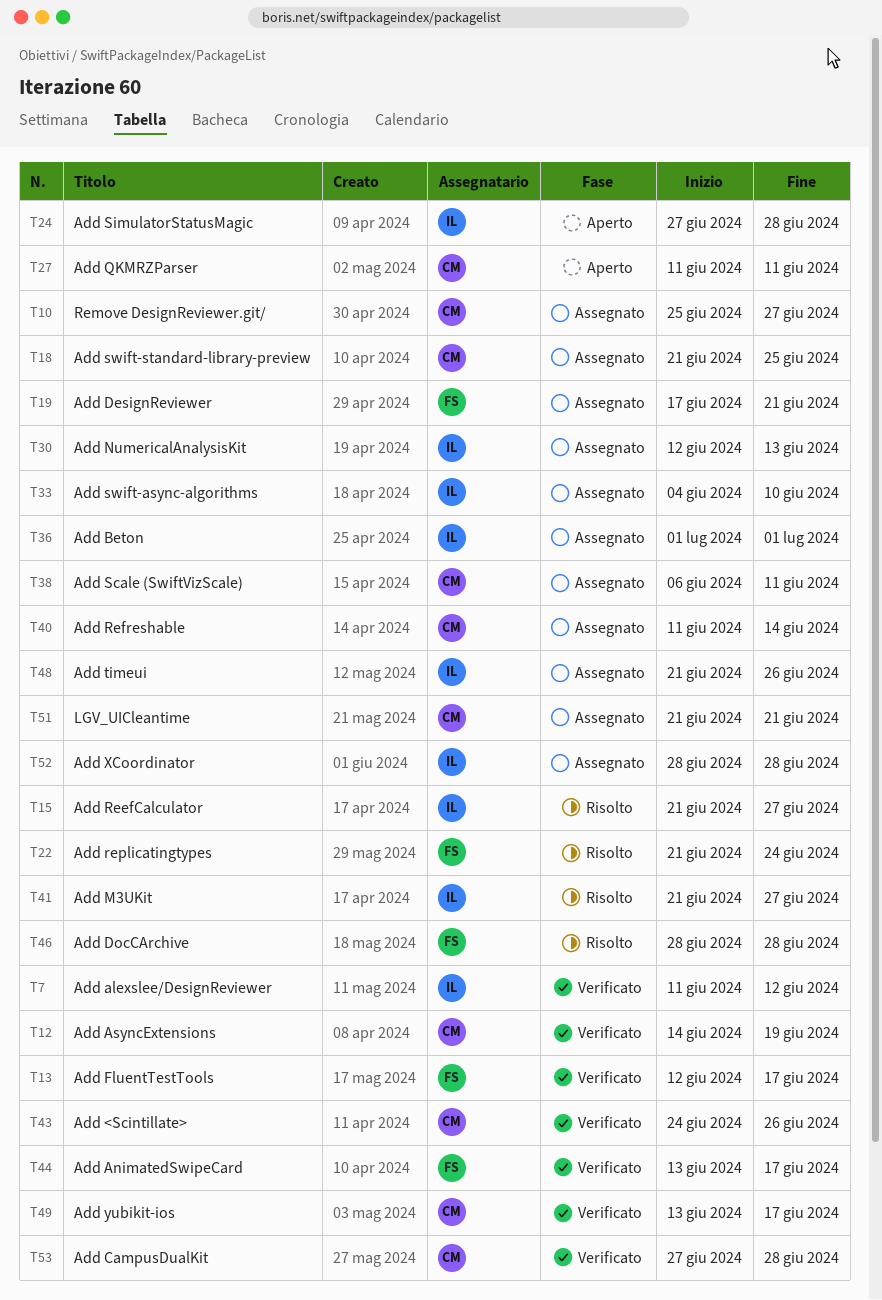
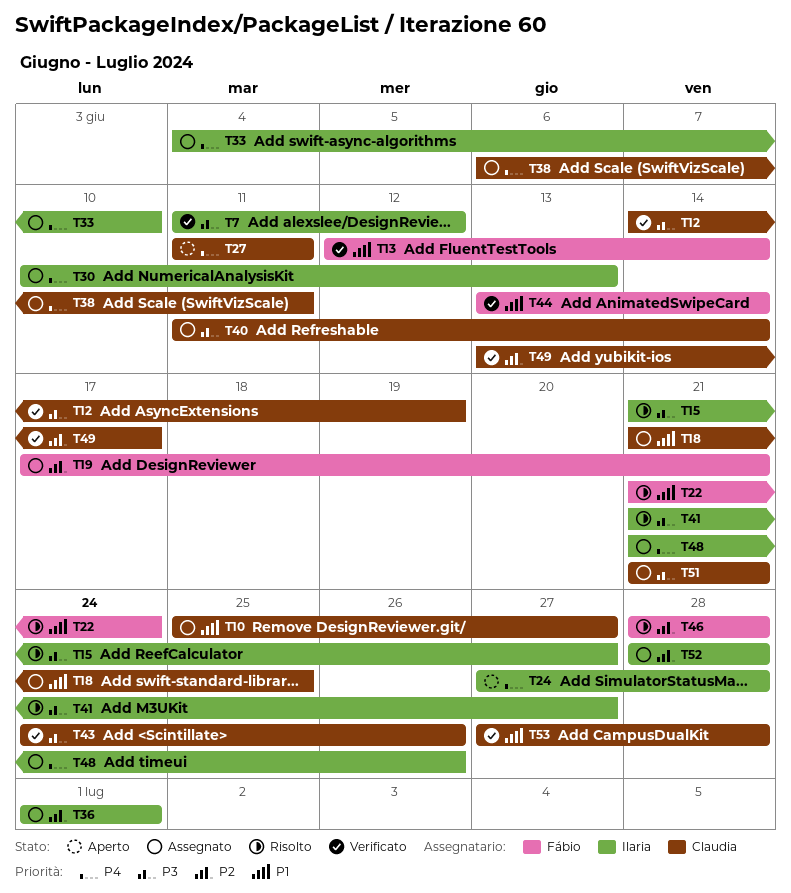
T13, due: Jun 17 -> Jun 14
T30, start: Jun 12 -> Jun 10
T44, due: Jun 17 -> Jun 14

